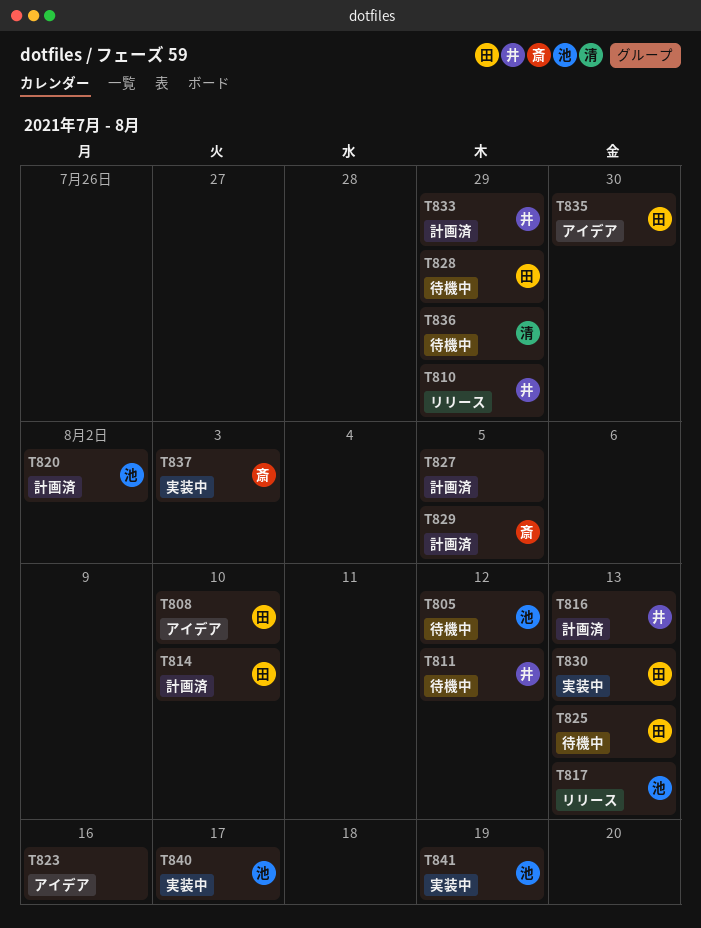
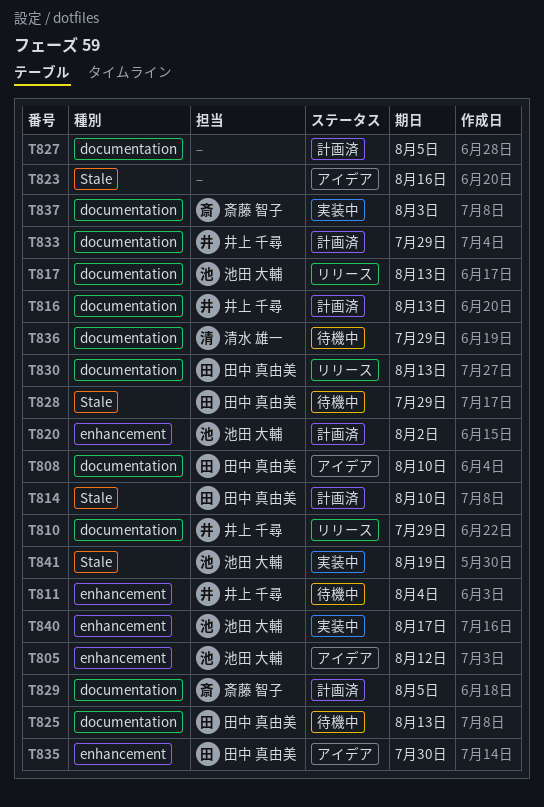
T805, status: 待機中 -> アイデア
T811, due: Aug 12 -> Aug 4
T830, status: 実装中 -> リリース

